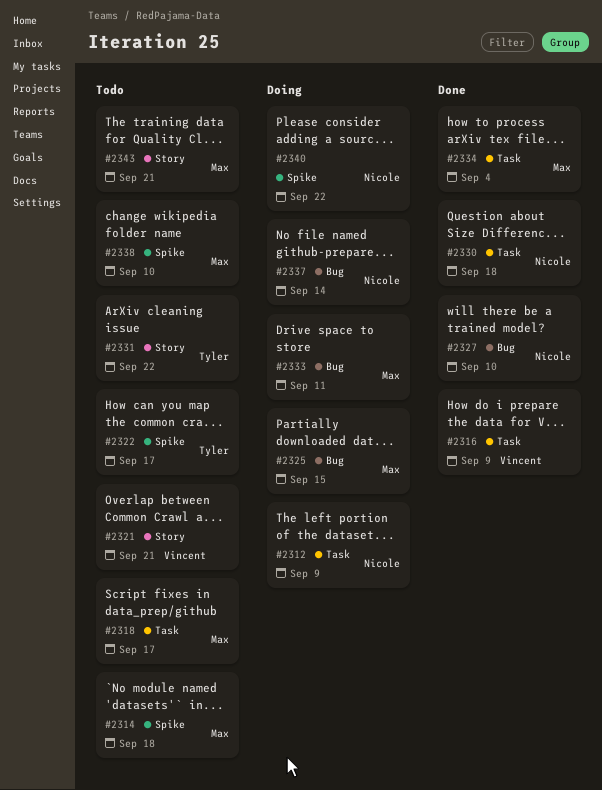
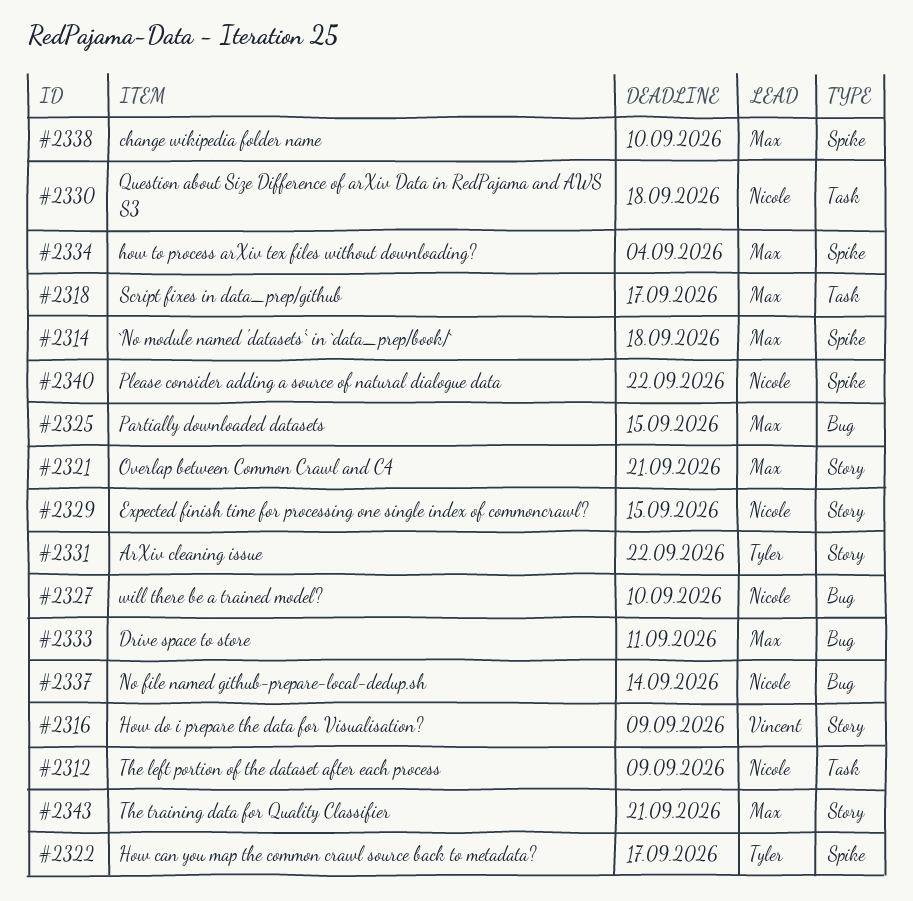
#2316, label: Task -> Story
#2321, owner: Vincent -> Max
#2329: none -> present
#2334, label: Task -> Spike

